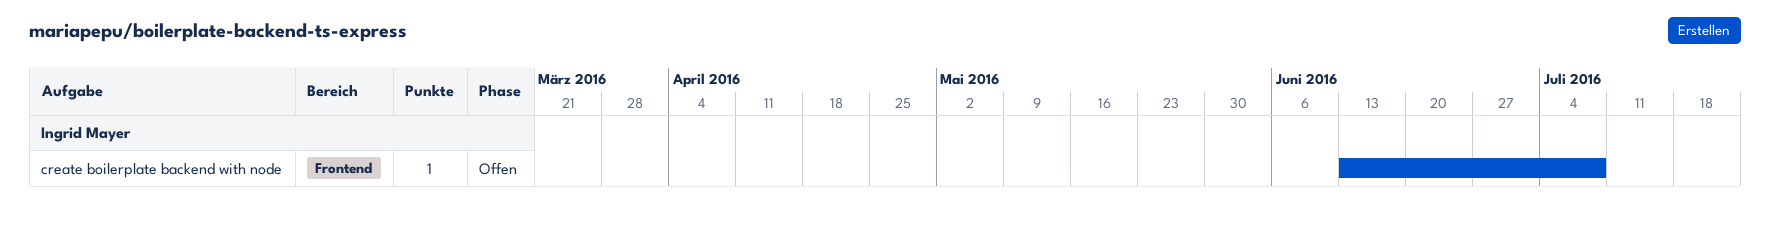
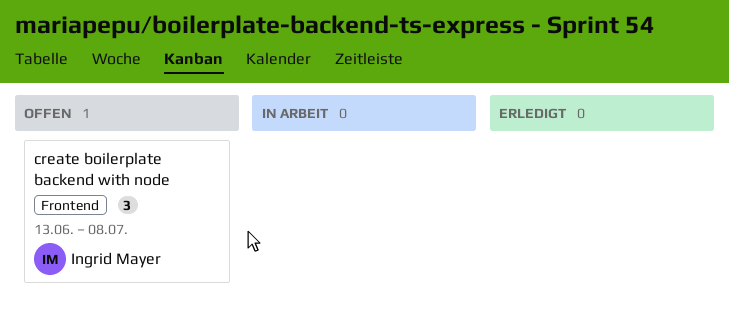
create boilerplate backend with node, estimate: 1 -> 3

